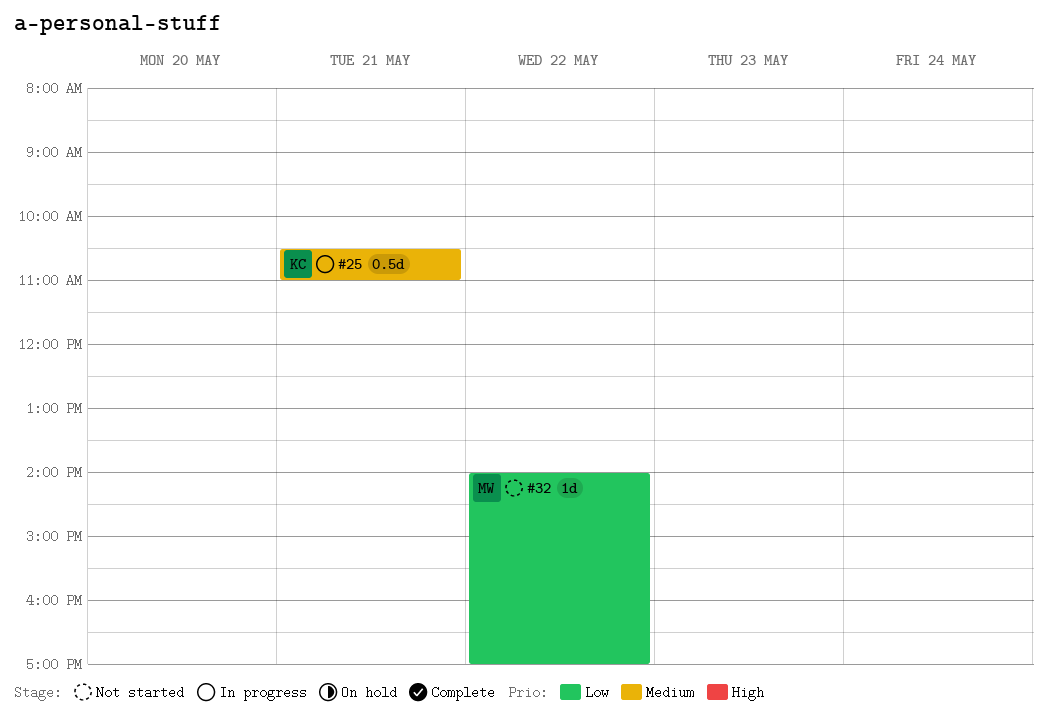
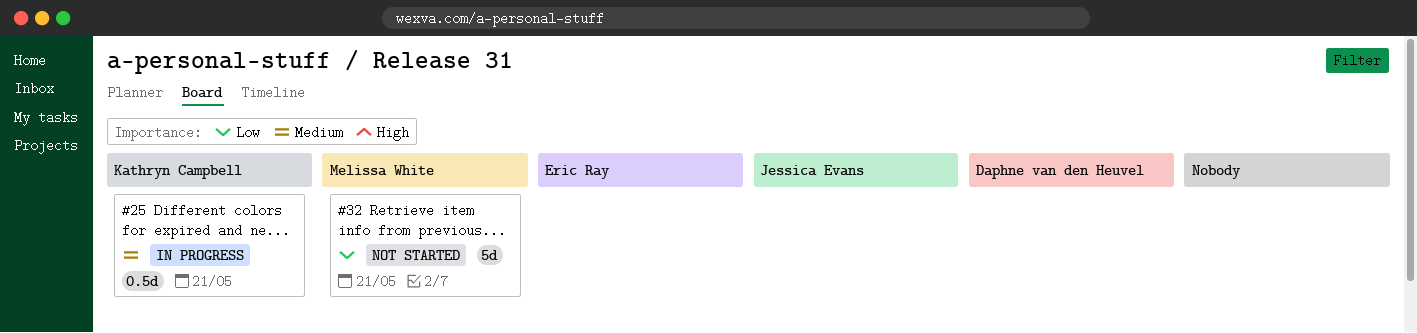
#32, estimate: 1d -> 5d
#32, day: May 22 -> May 21

